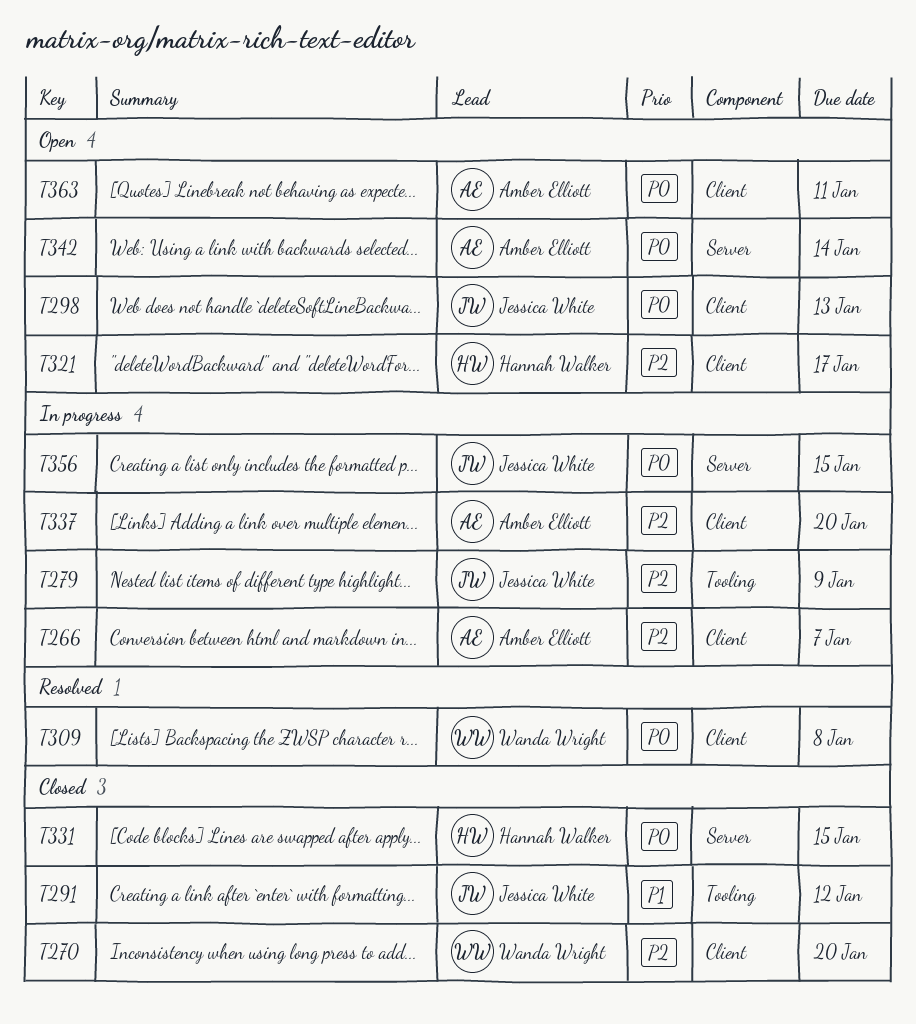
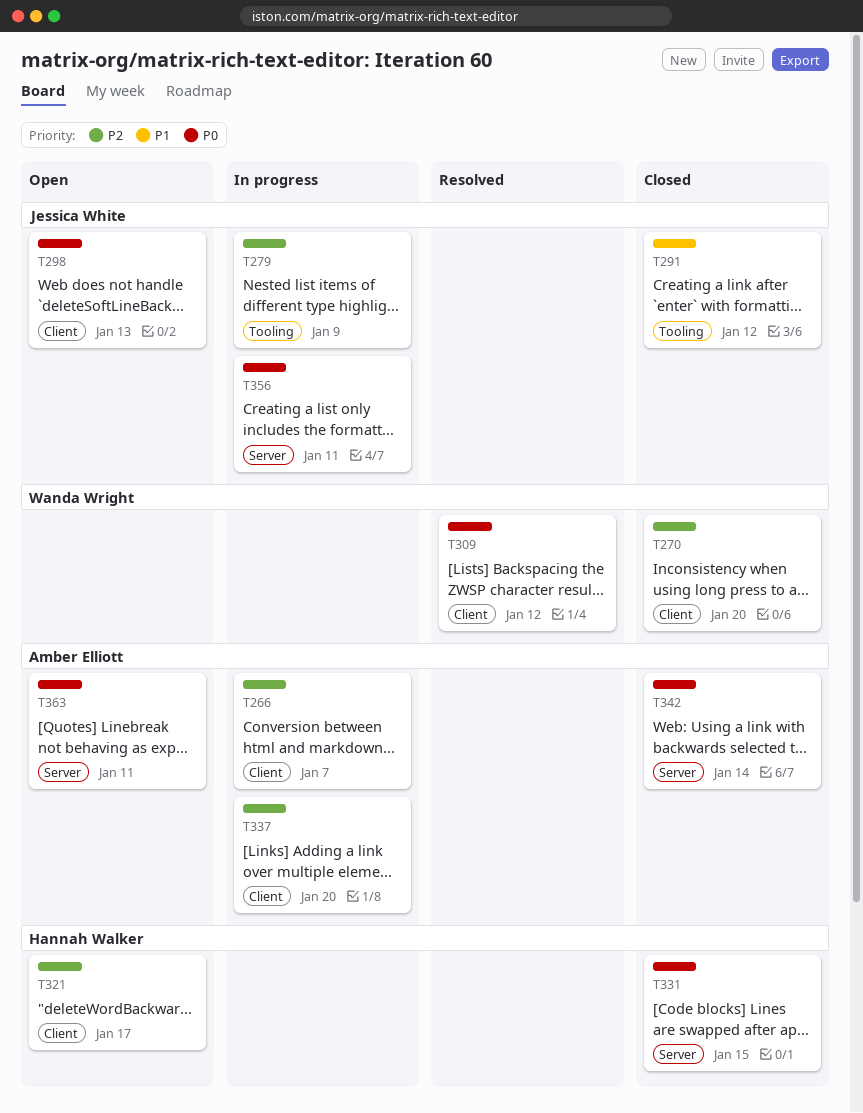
T309, due: Jan 8 -> Jan 12
T342, status: Open -> Closed
T356, due: Jan 15 -> Jan 11
T363, label: Client -> Server

